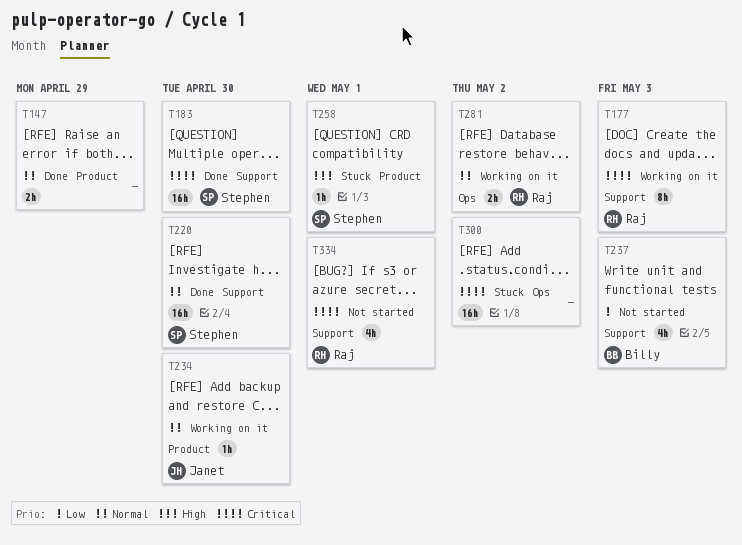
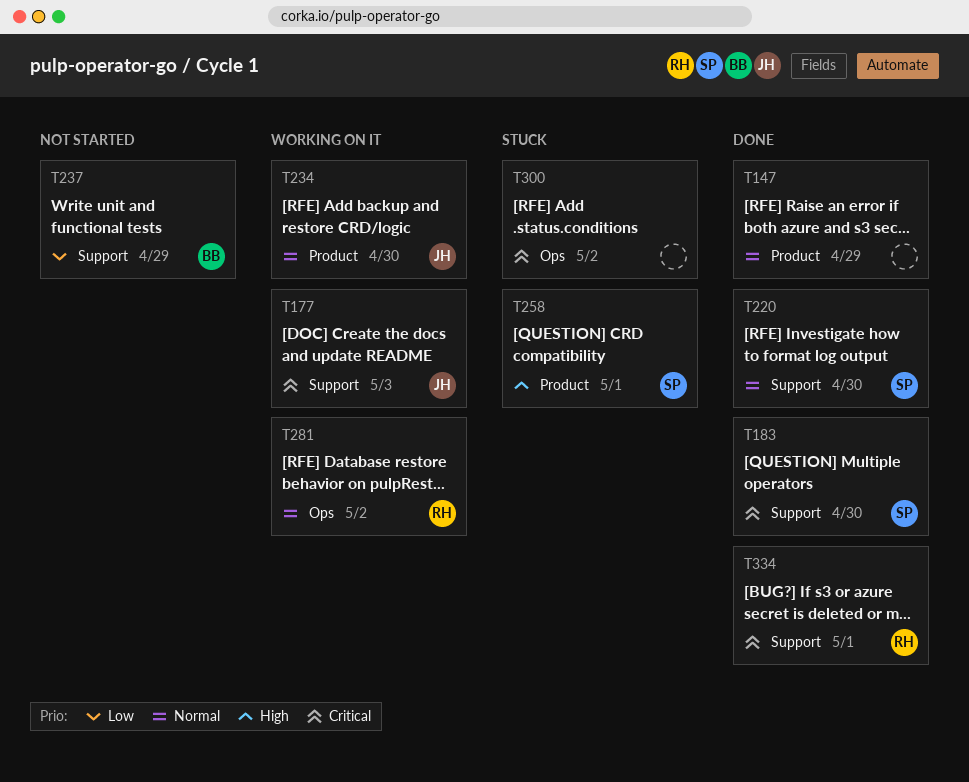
T177, owner: Raj -> Janet
T237, due: May 3 -> Apr 29
T334, status: Not started -> Done

